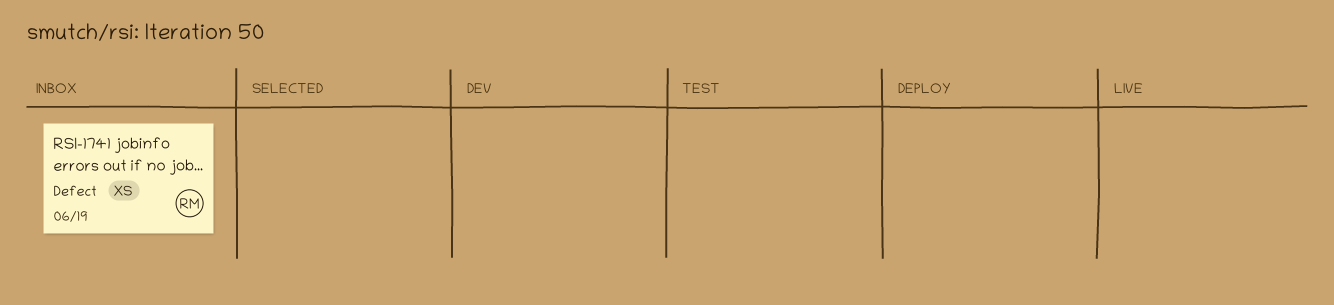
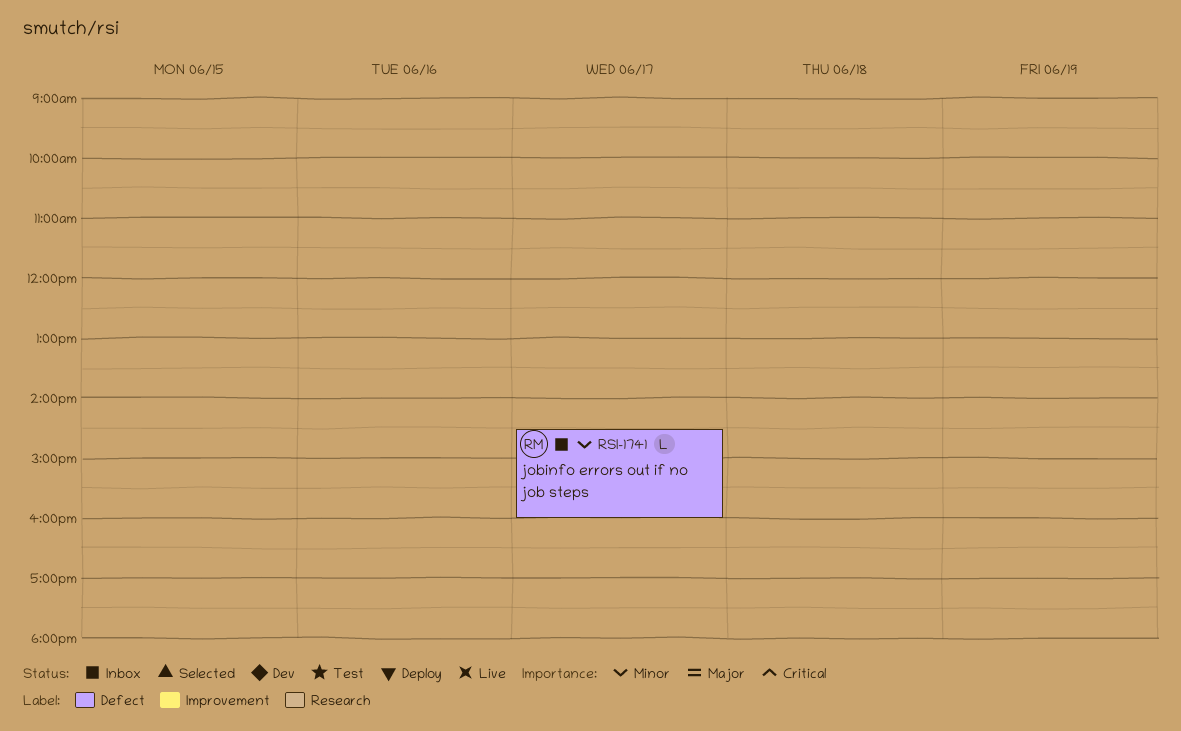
RSI-1741, estimate: XS -> L
RSI-1741, day: Jun 19 -> Jun 17

